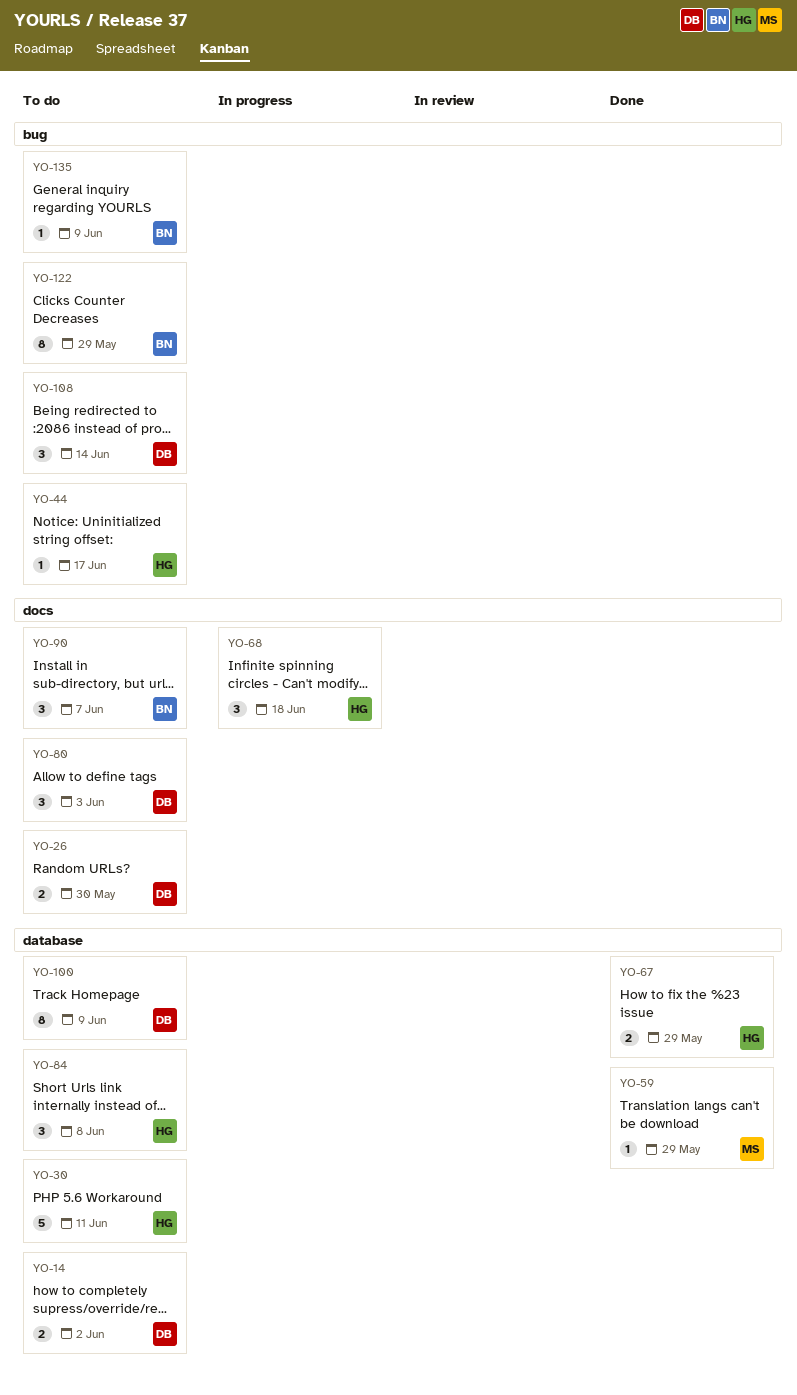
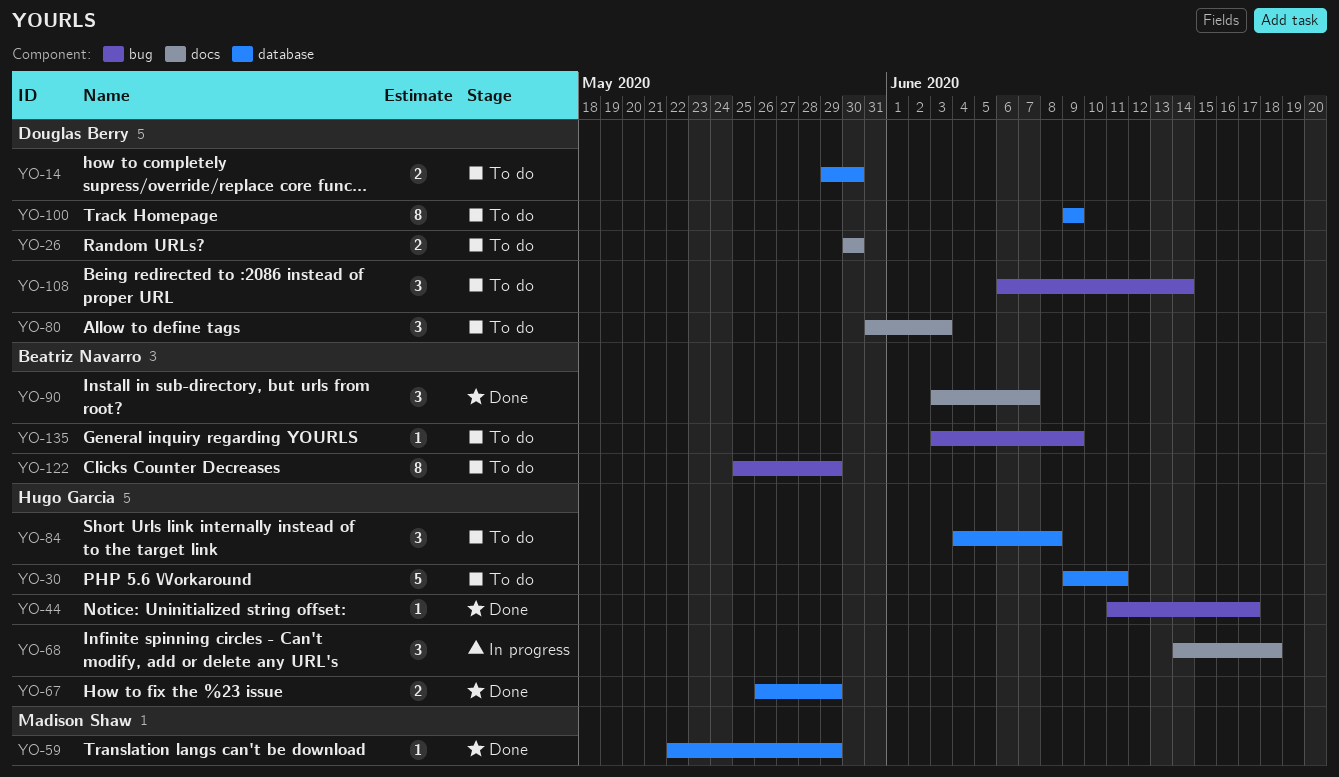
YO-14, due: Jun 2 -> May 30
YO-44, status: To do -> Done
YO-90, status: To do -> Done

